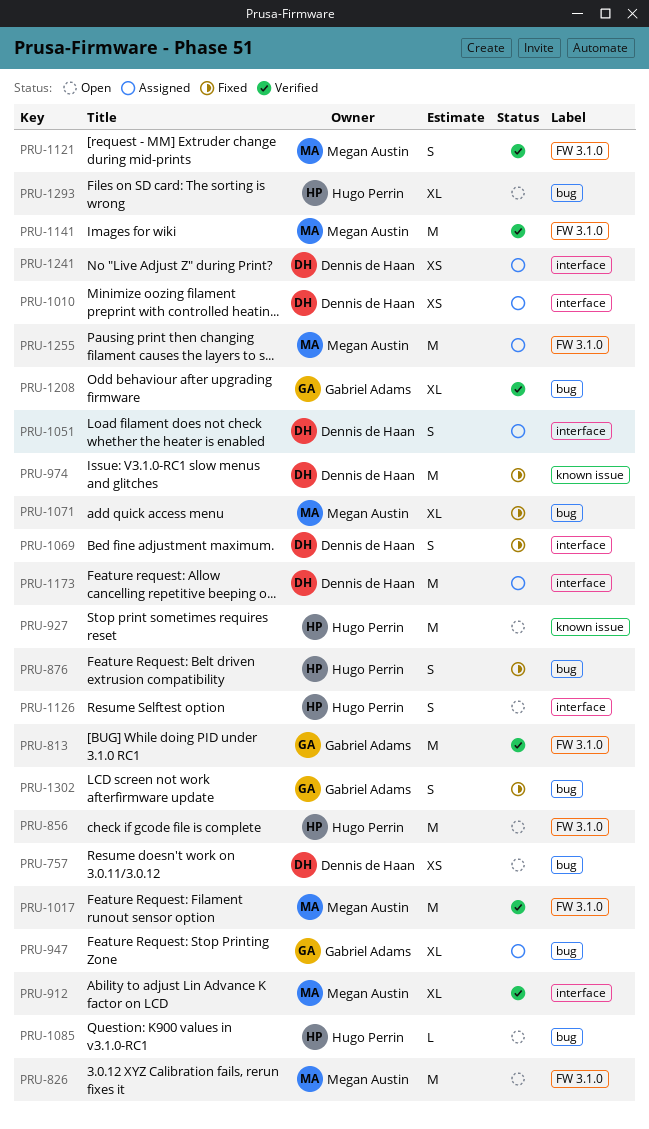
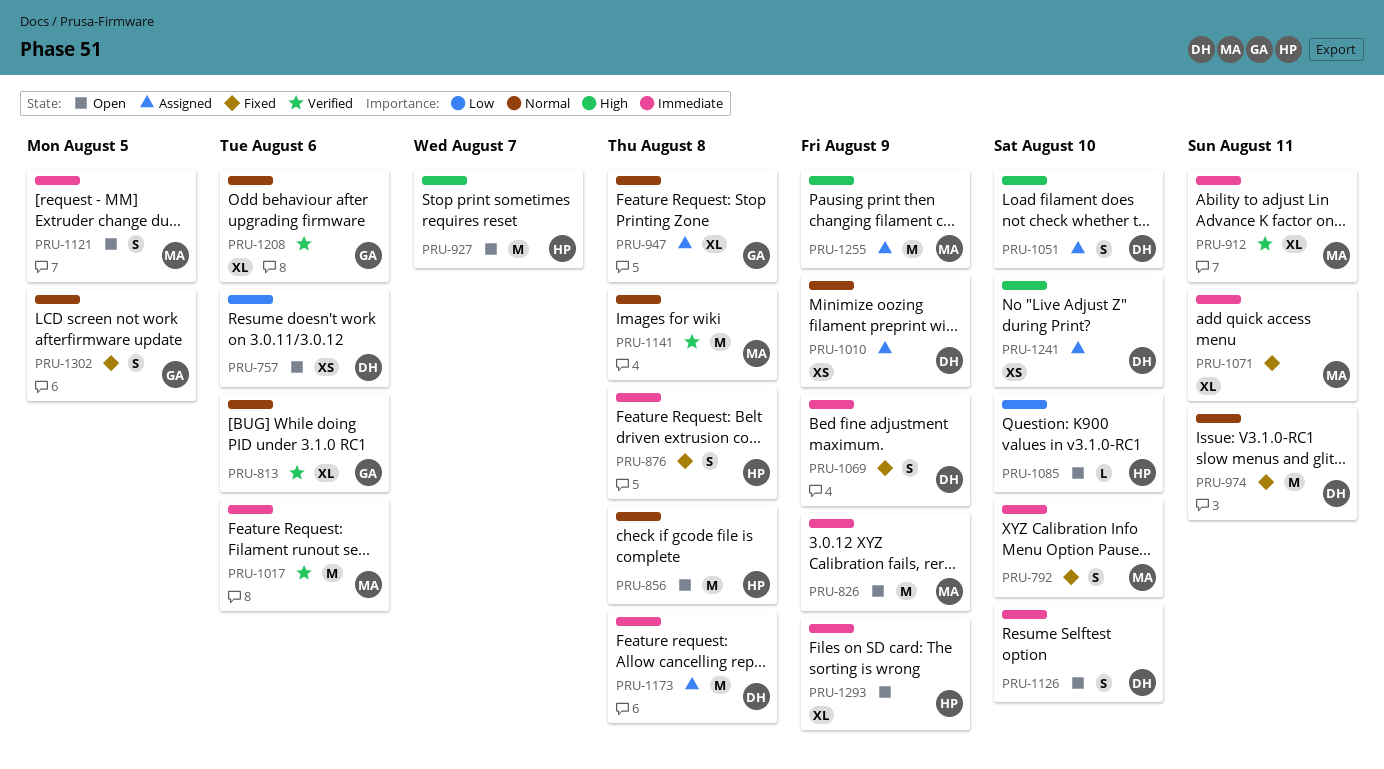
PRU-792: none -> present
PRU-813, estimate: M -> XL
PRU-1121, status: Verified -> Open
PRU-1126, owner: Hugo Perrin -> Dennis de Haan

